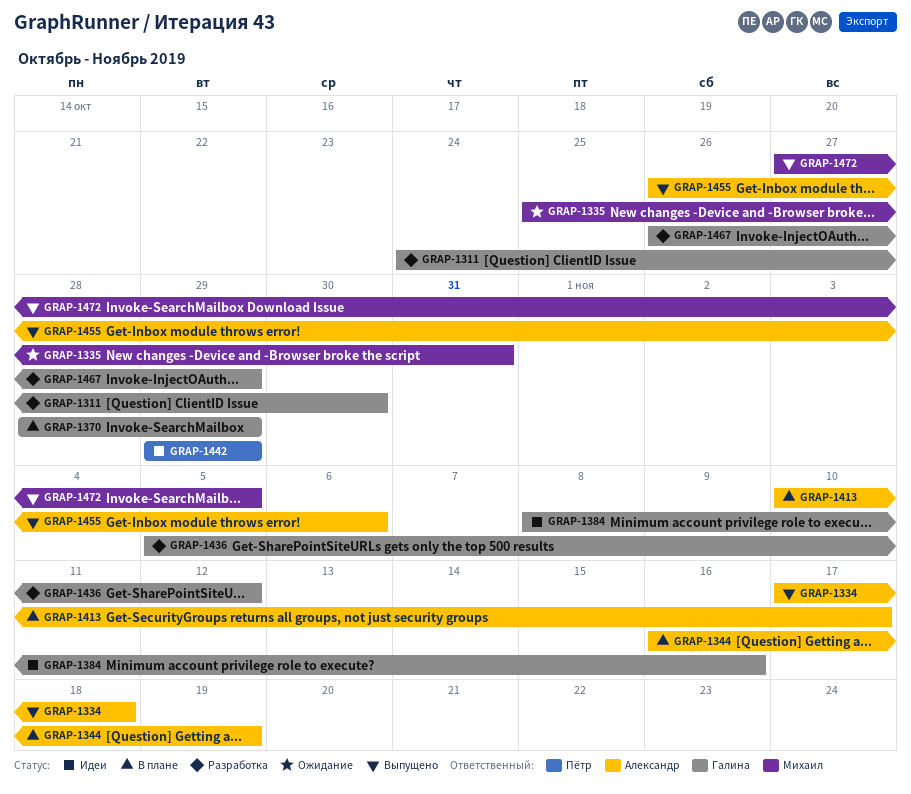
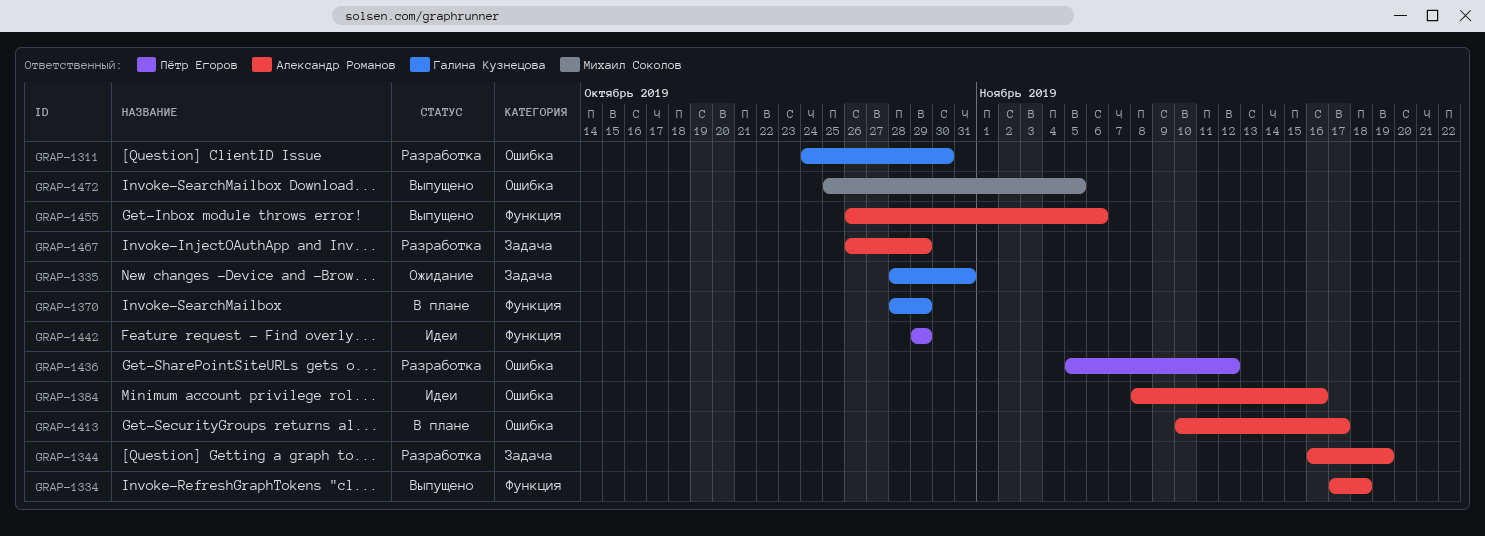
GRAP-1335, owner: Михаил Соколов -> Галина Кузнецова
GRAP-1335, start: Oct 25 -> Oct 28
GRAP-1344, status: В плане -> Разработка
GRAP-1384, owner: Галина Кузнецова -> Александр Романов
GRAP-1436, owner: Галина Кузнецова -> Пётр Егоров
GRAP-1467, owner: Галина Кузнецова -> Александр Романов
GRAP-1472, start: Oct 27 -> Oct 25

